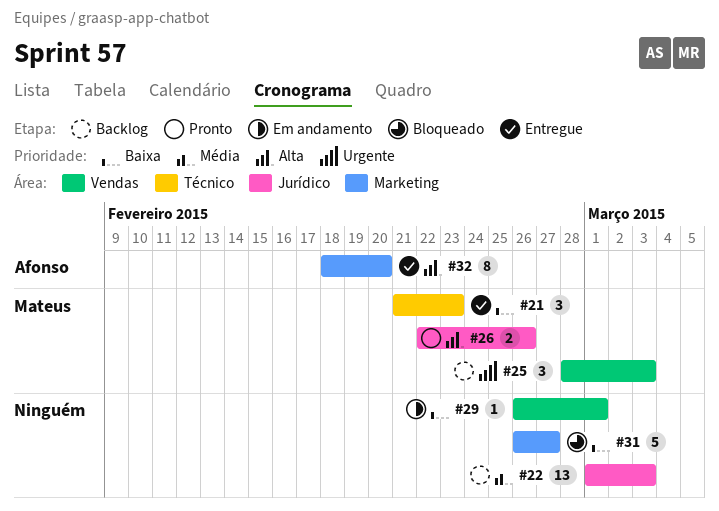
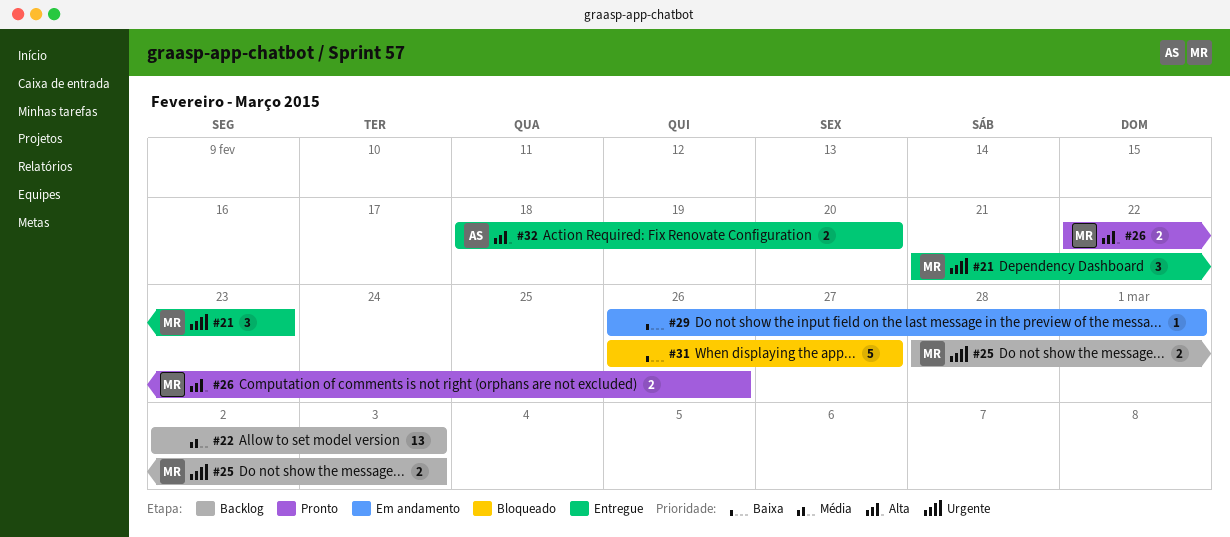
#21, priority: Baixa -> Urgente
#22, start: Mar 1 -> Mar 2
#25, estimate: 3 -> 2
#32, estimate: 8 -> 2

